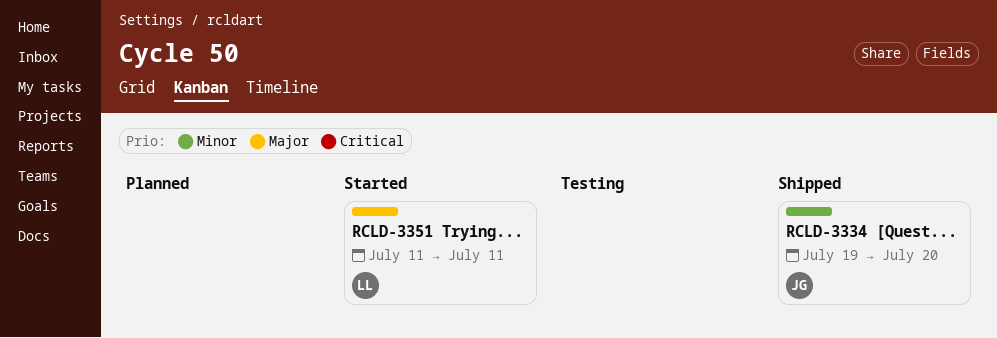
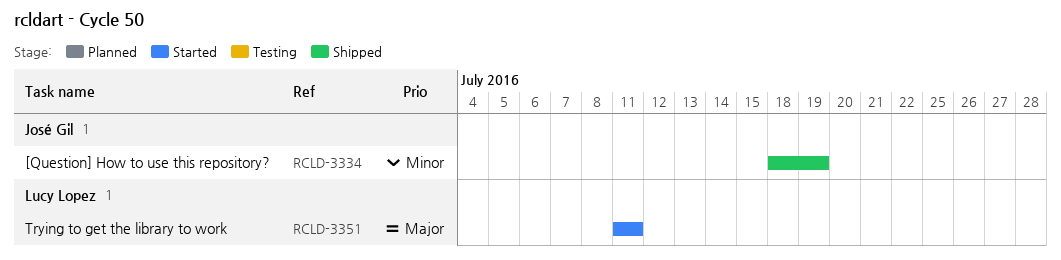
RCLD-3334, start: Jul 19 -> Jul 18
RCLD-3334, due: Jul 20 -> Jul 19

